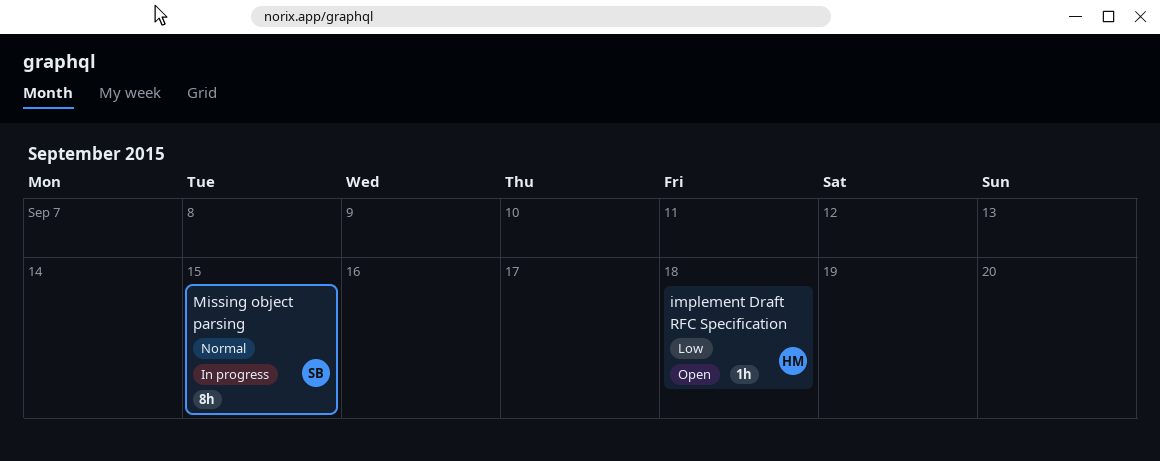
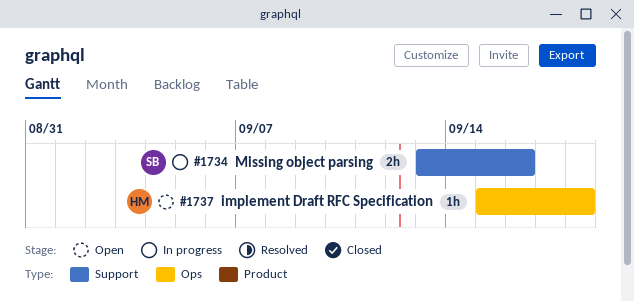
Missing object parsing, estimate: 8h -> 2h
Missing object parsing, due: Sep 15 -> Sep 16

